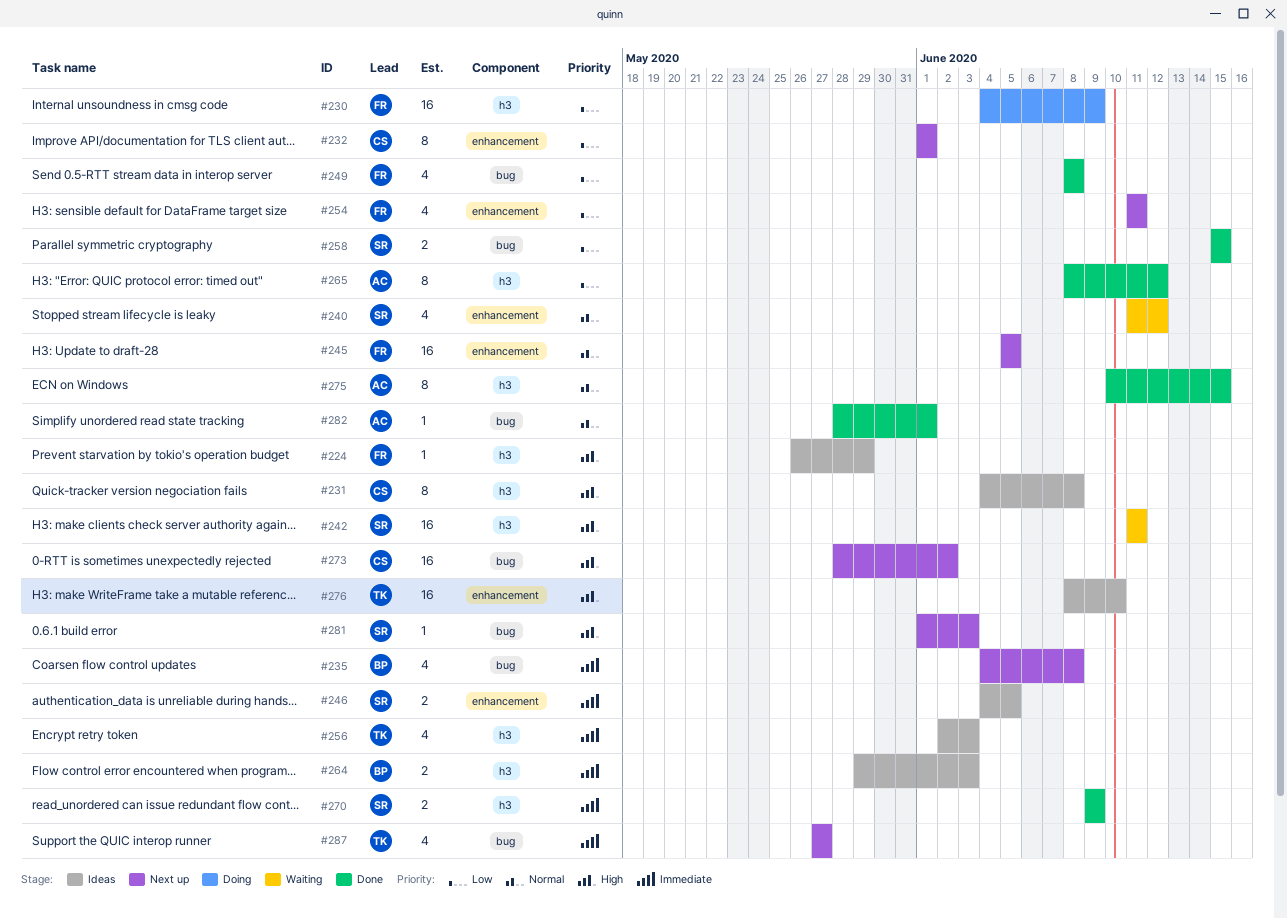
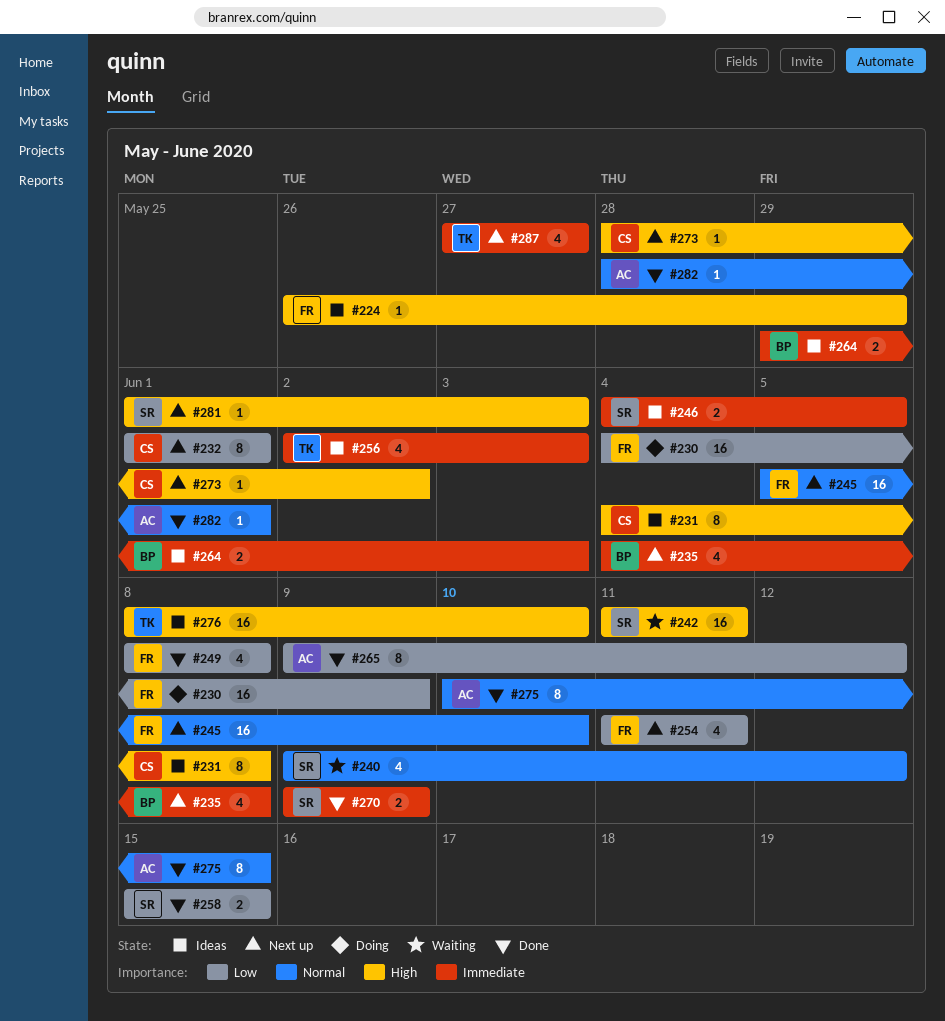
#240, start: Jun 11 -> Jun 9
#245, due: Jun 5 -> Jun 10
#265, start: Jun 8 -> Jun 9
#273, estimate: 16 -> 1

